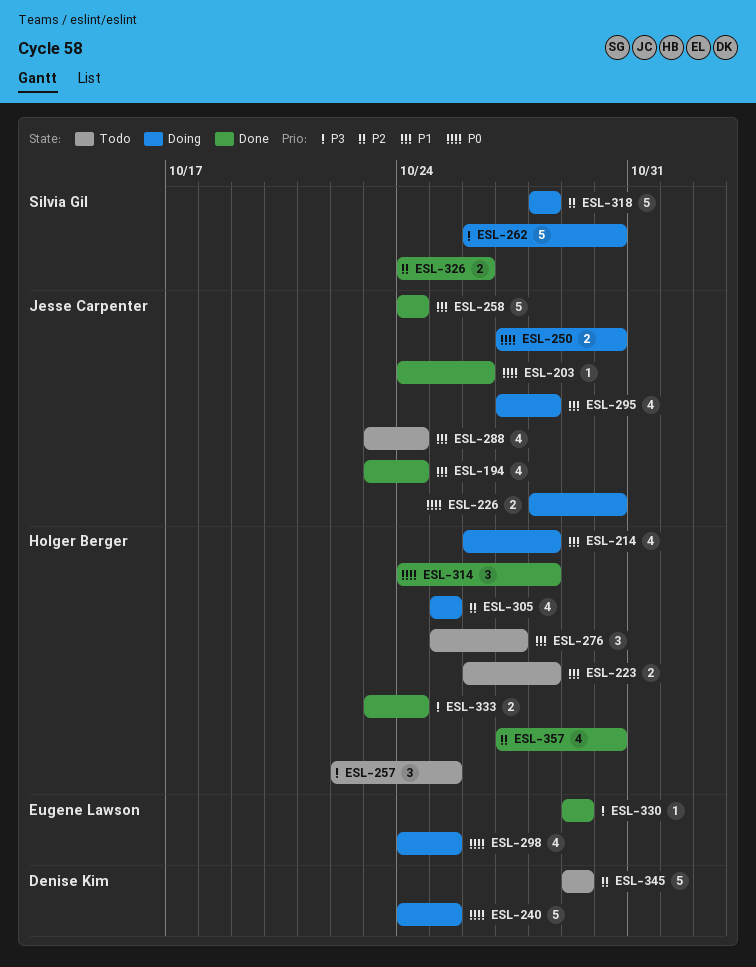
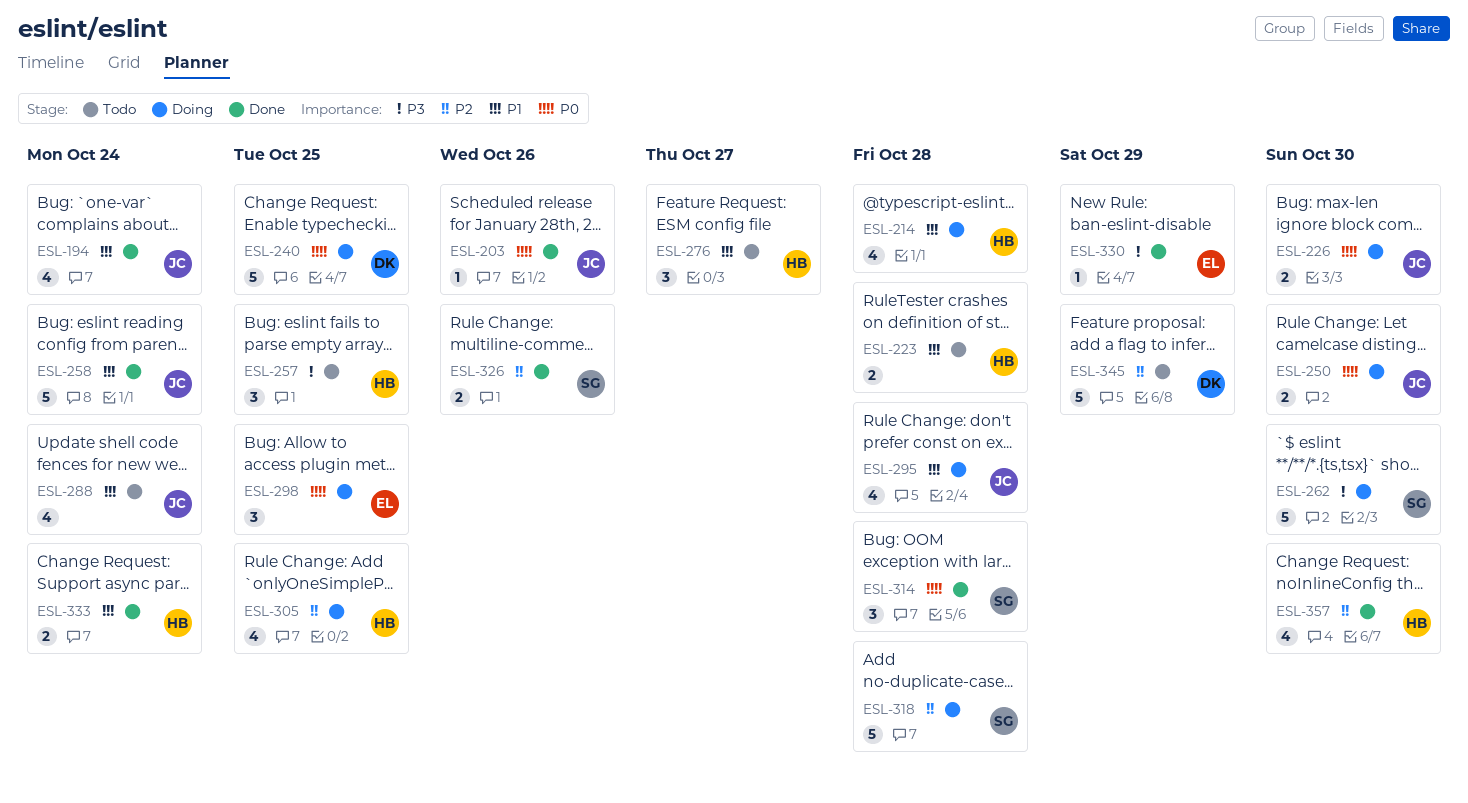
ESL-298, estimate: 4 -> 3
ESL-314, owner: Holger Berger -> Silvia Gil
ESL-333, priority: P3 -> P1

